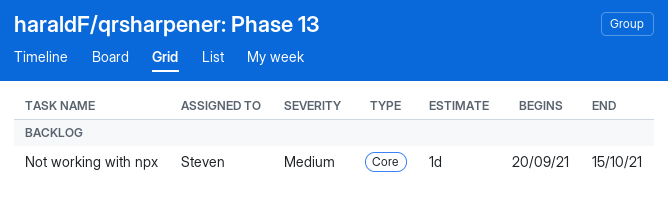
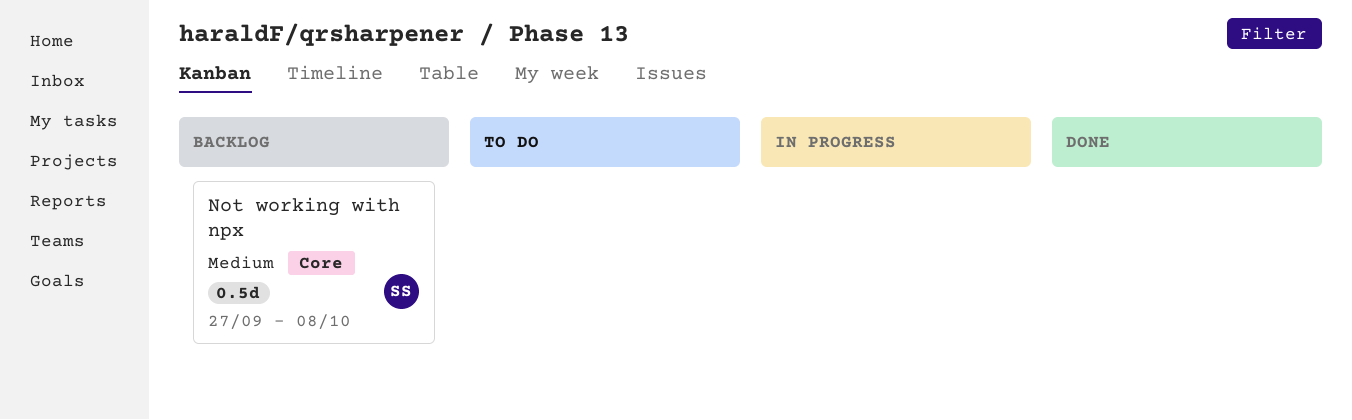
Not working with npx, estimate: 1d -> 0.5d
Not working with npx, start: Sep 20 -> Sep 27
Not working with npx, due: Oct 15 -> Oct 8

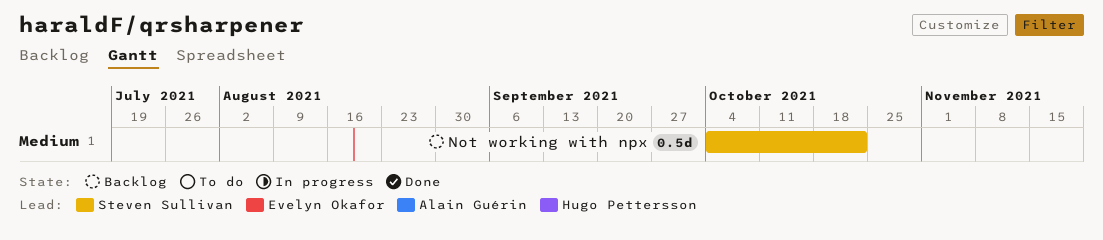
Not working with npx, start: Sep 27 -> Oct 4
Not working with npx, due: Oct 8 -> Oct 22

